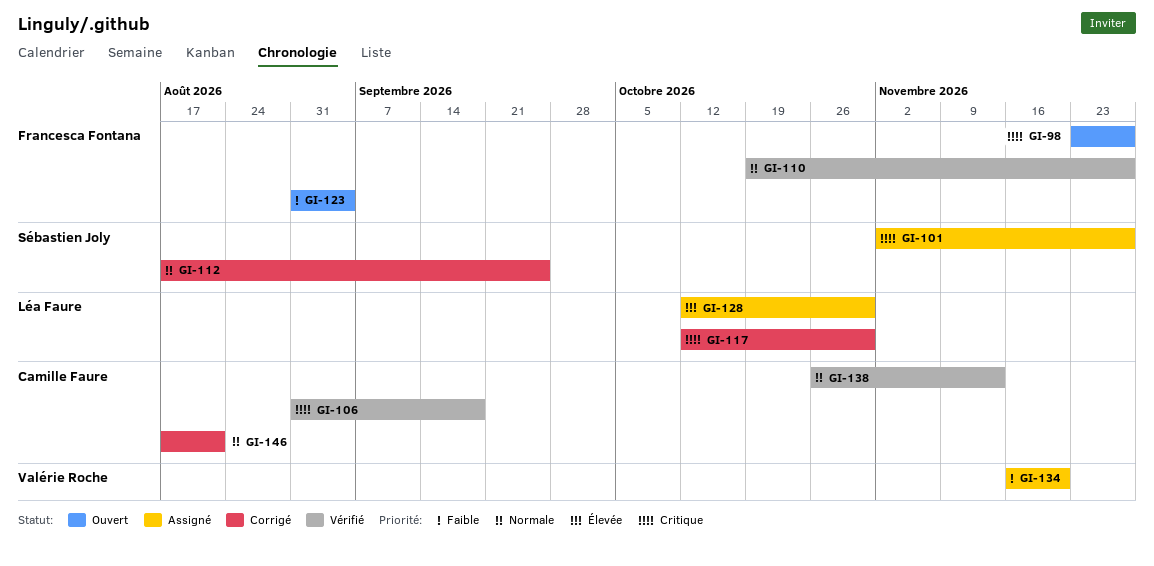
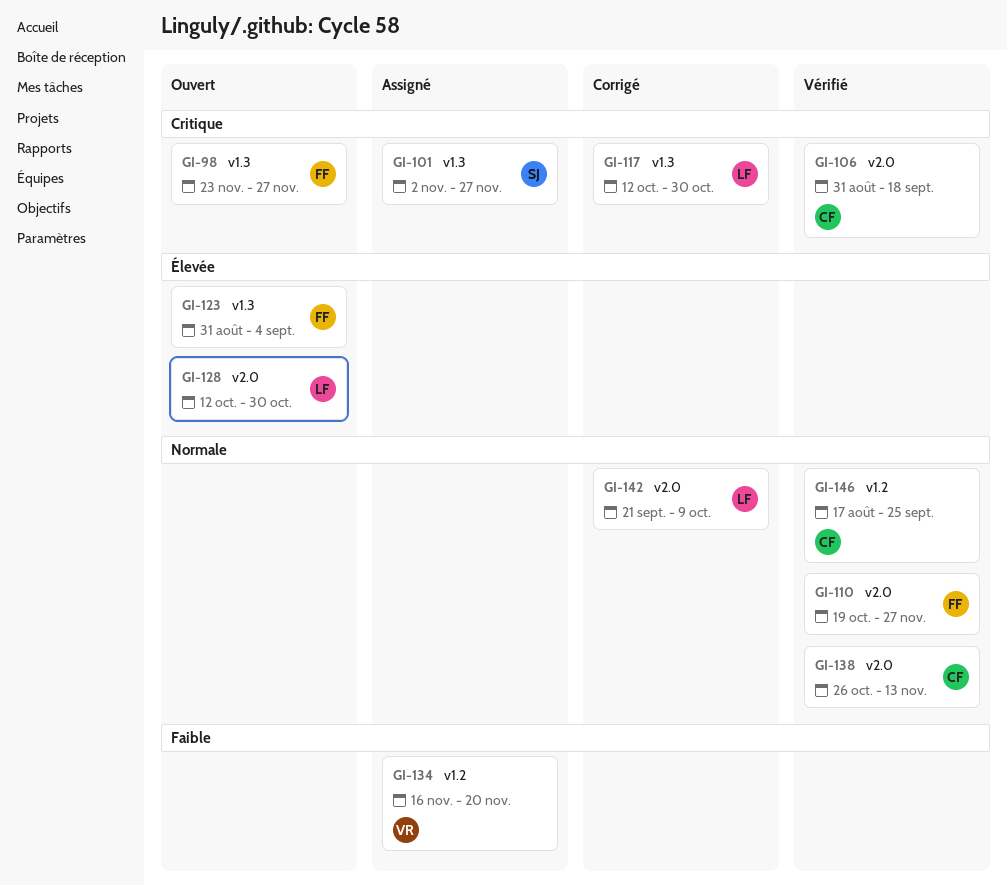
GI-112: present -> none
GI-123, priority: Faible -> Élevée
GI-128, status: Assigné -> Ouvert
GI-142: none -> present
GI-146, status: Corrigé -> Vérifié
GI-146, due: Aug 21 -> Sep 25

